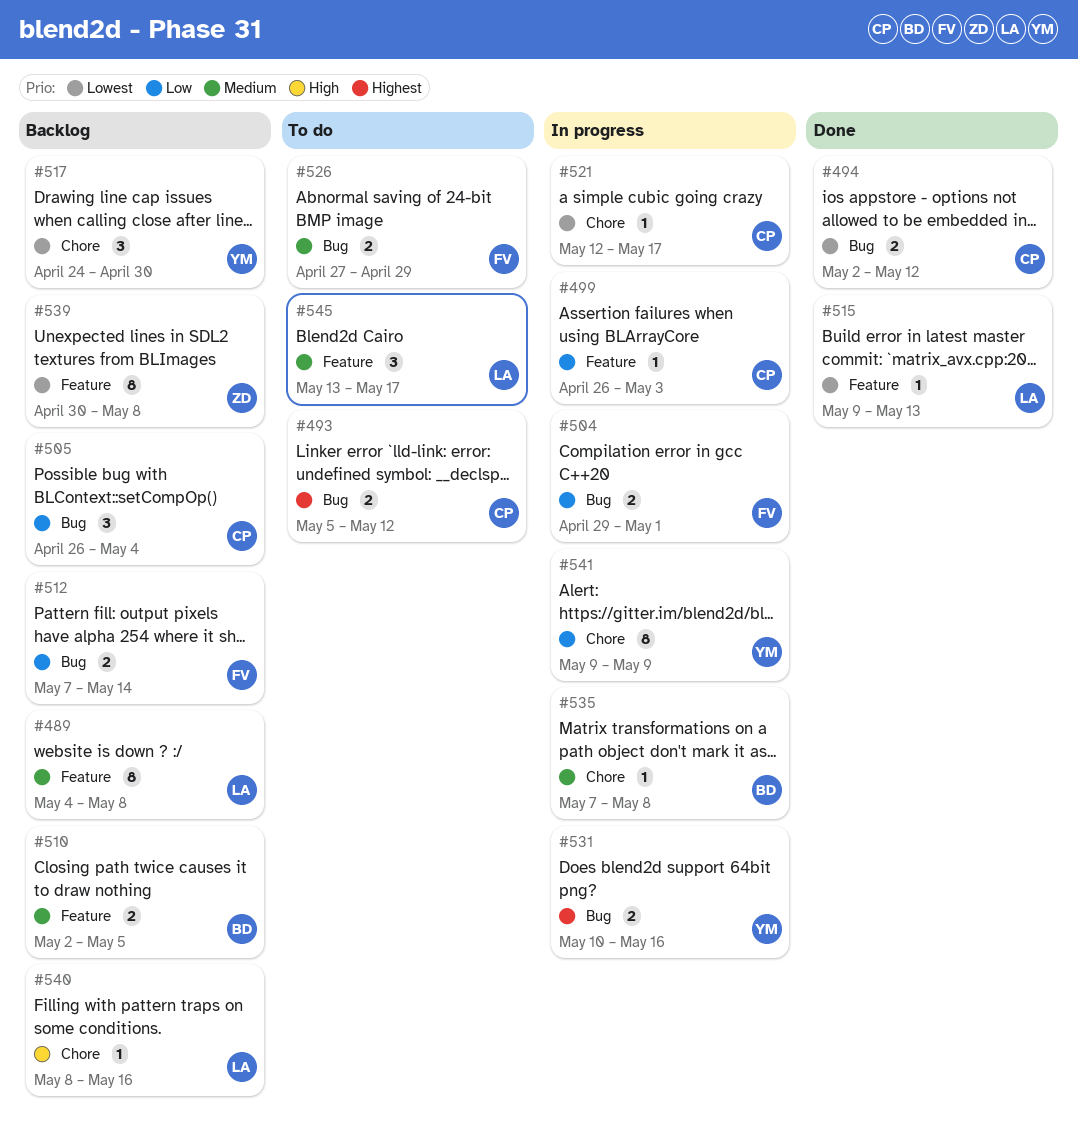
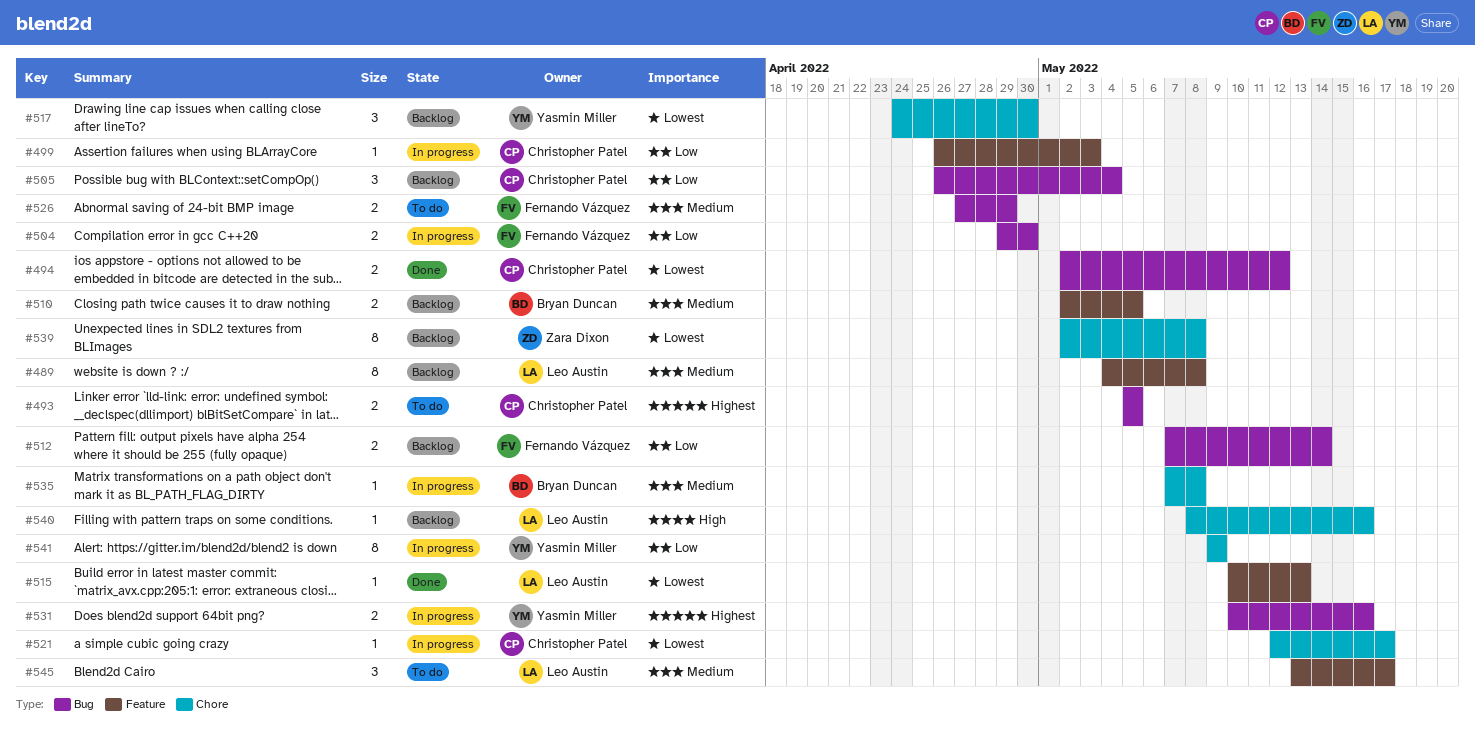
#493, due: May 12 -> May 5
#504, due: May 1 -> Apr 30
#515, start: May 9 -> May 10
#539, label: Feature -> Chore
#539, start: Apr 30 -> May 2

